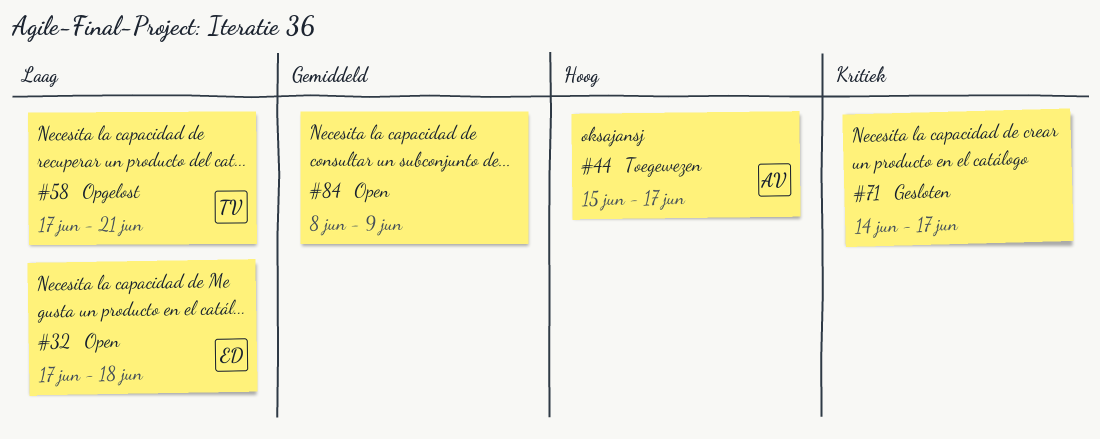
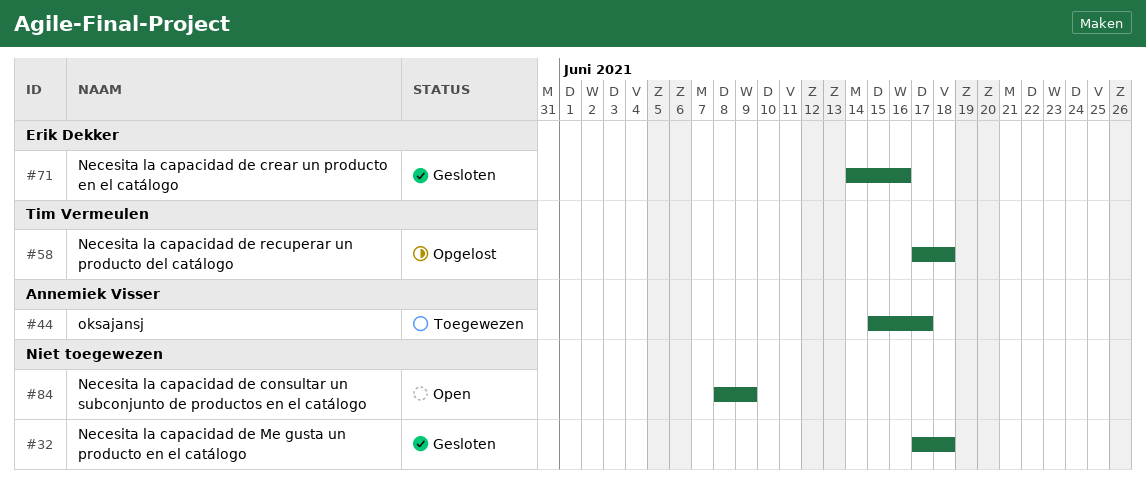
#32, status: Open -> Gesloten
#32, owner: Erik Dekker -> none
#58, due: Jun 21 -> Jun 18
#71, owner: none -> Erik Dekker
#71, due: Jun 17 -> Jun 16

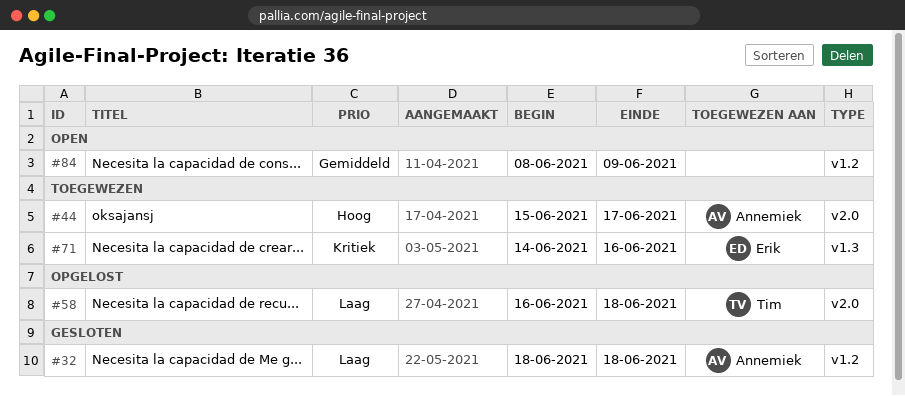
#32, owner: none -> Annemiek Visser
#32, start: Jun 17 -> Jun 18
#58, start: Jun 17 -> Jun 16
#71, status: Gesloten -> Toegewezen

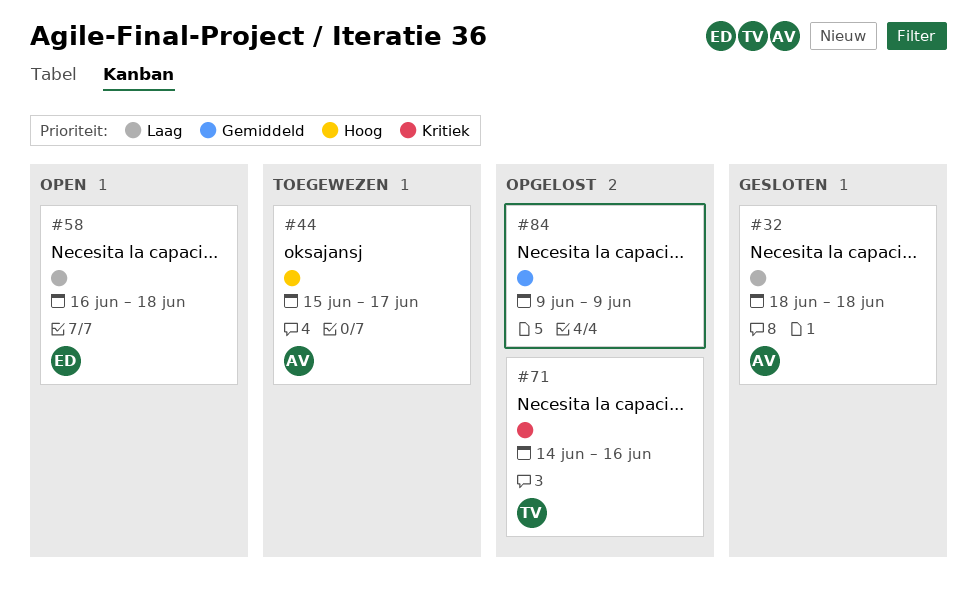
#58, status: Opgelost -> Open
#58, owner: Tim -> Erik
#71, status: Toegewezen -> Opgelost
#71, owner: Erik -> Tim
#84, status: Open -> Opgelost
#84, start: Jun 8 -> Jun 9

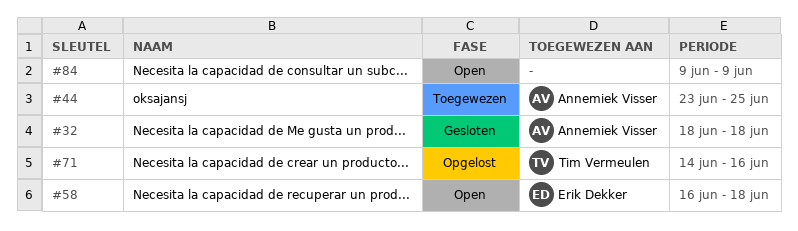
#44, start: Jun 15 -> Jun 23
#44, due: Jun 17 -> Jun 25
#84, status: Opgelost -> Open

